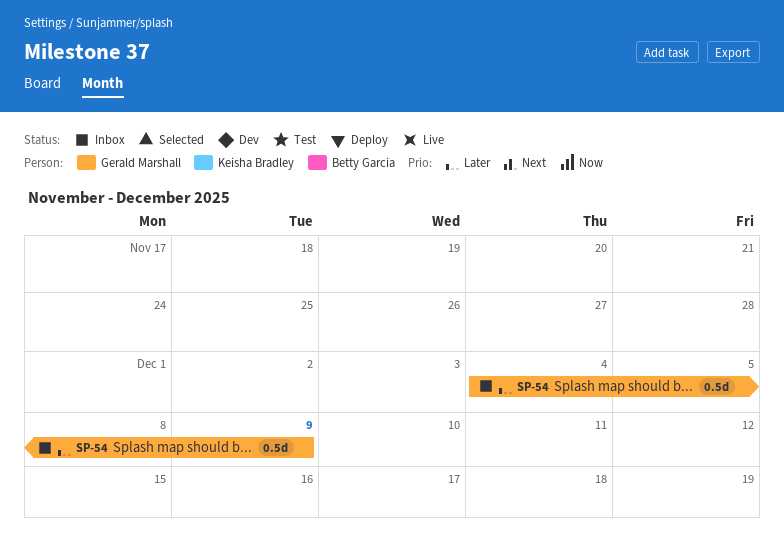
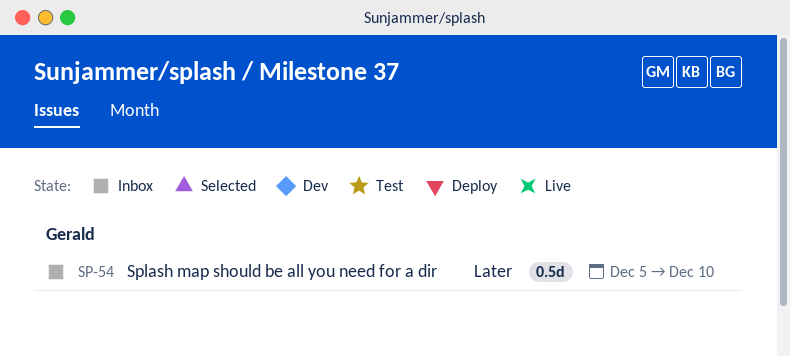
SP-54, start: Dec 4 -> Dec 5
SP-54, due: Dec 9 -> Dec 10

